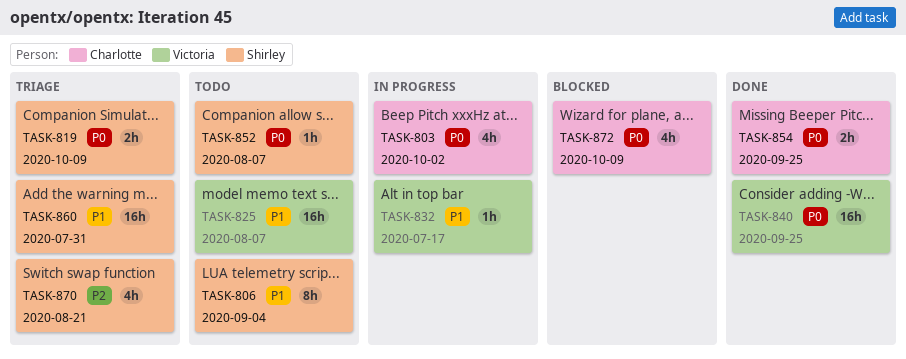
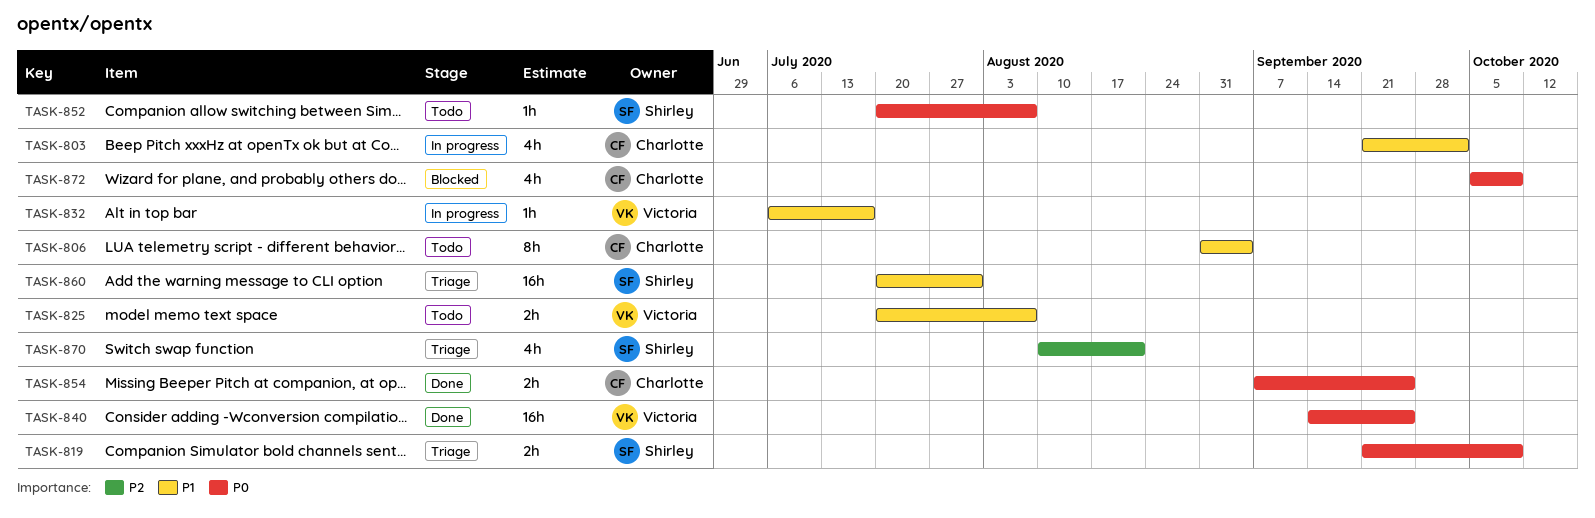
TASK-803, priority: P0 -> P1
TASK-806, owner: Shirley -> Charlotte
TASK-825, estimate: 16h -> 2h

